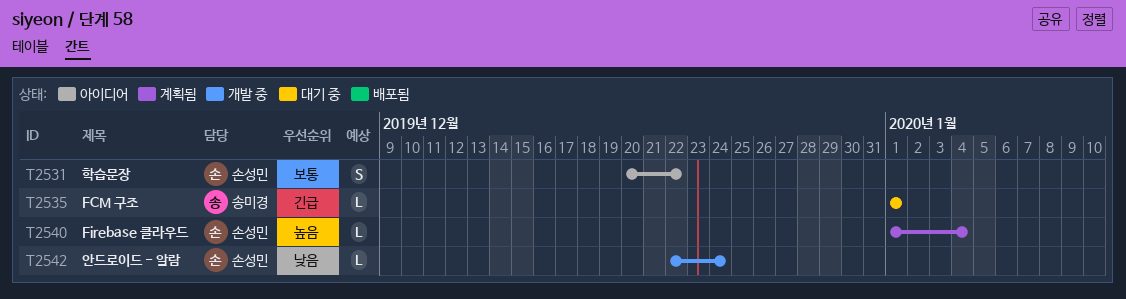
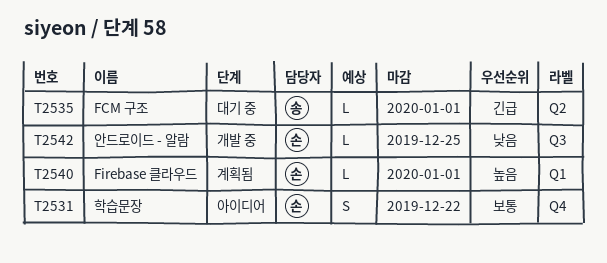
T2540, due: Jan 4 -> Jan 1
T2542, due: Dec 24 -> Dec 25

